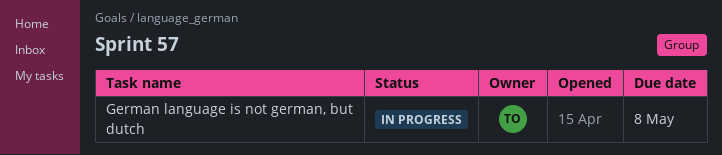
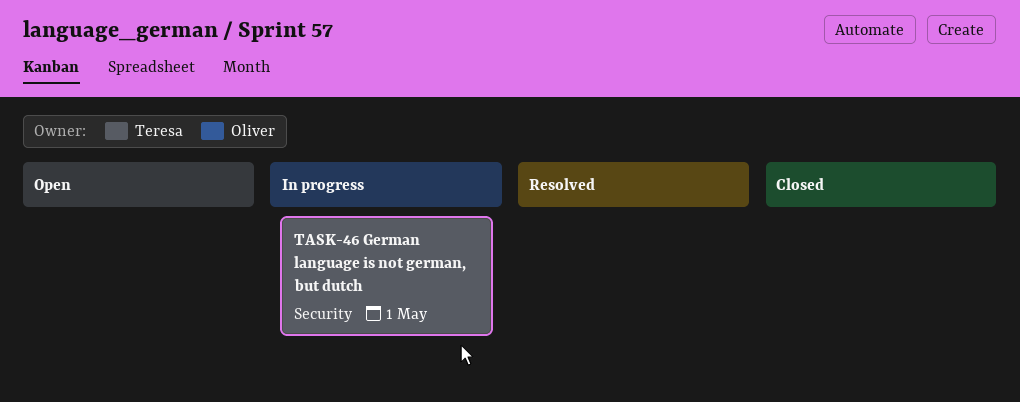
German language is not german, but dutch, due: May 8 -> May 1

